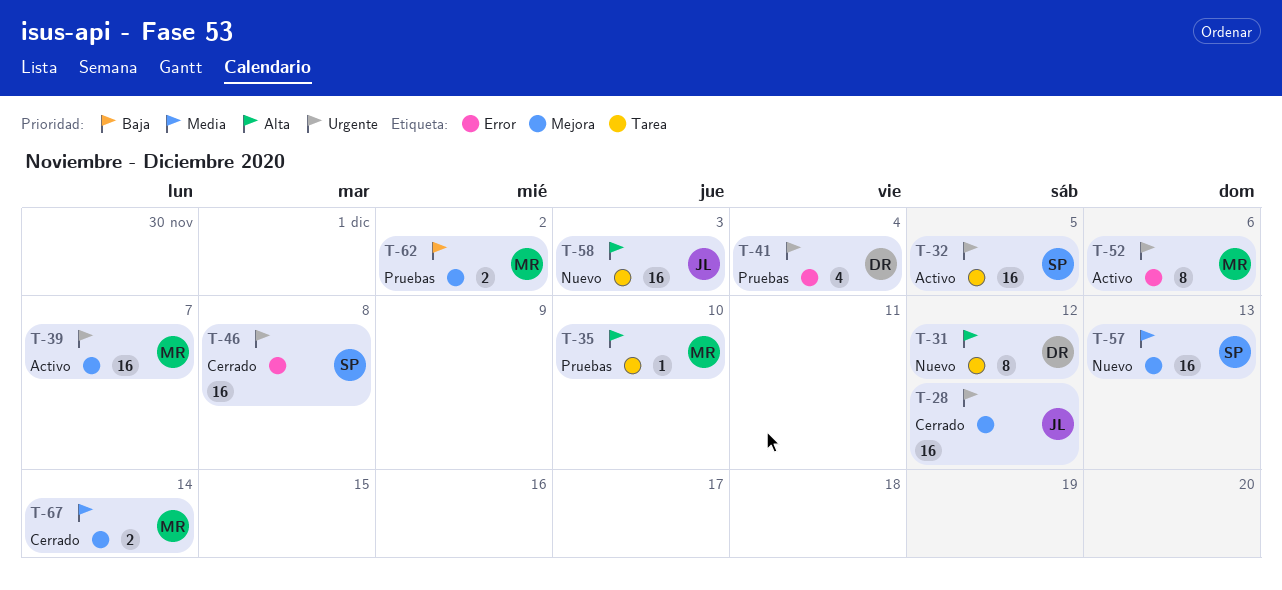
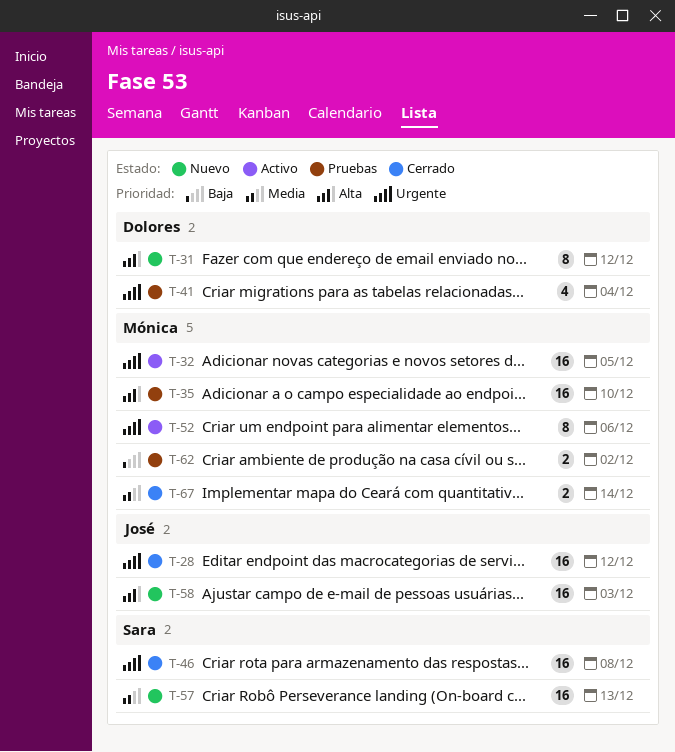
T-32, owner: Sara -> Mónica
T-35, estimate: 1 -> 16
T-39: present -> none

